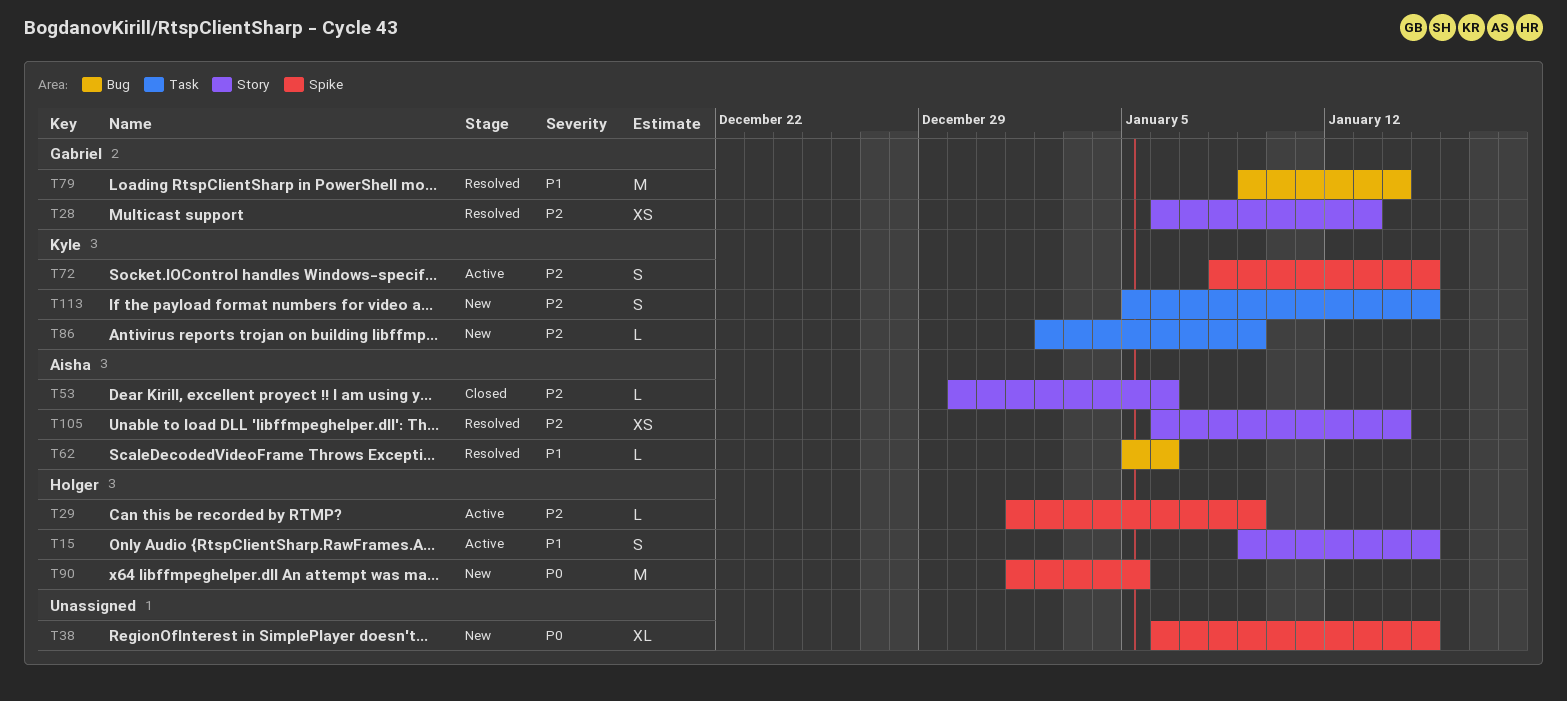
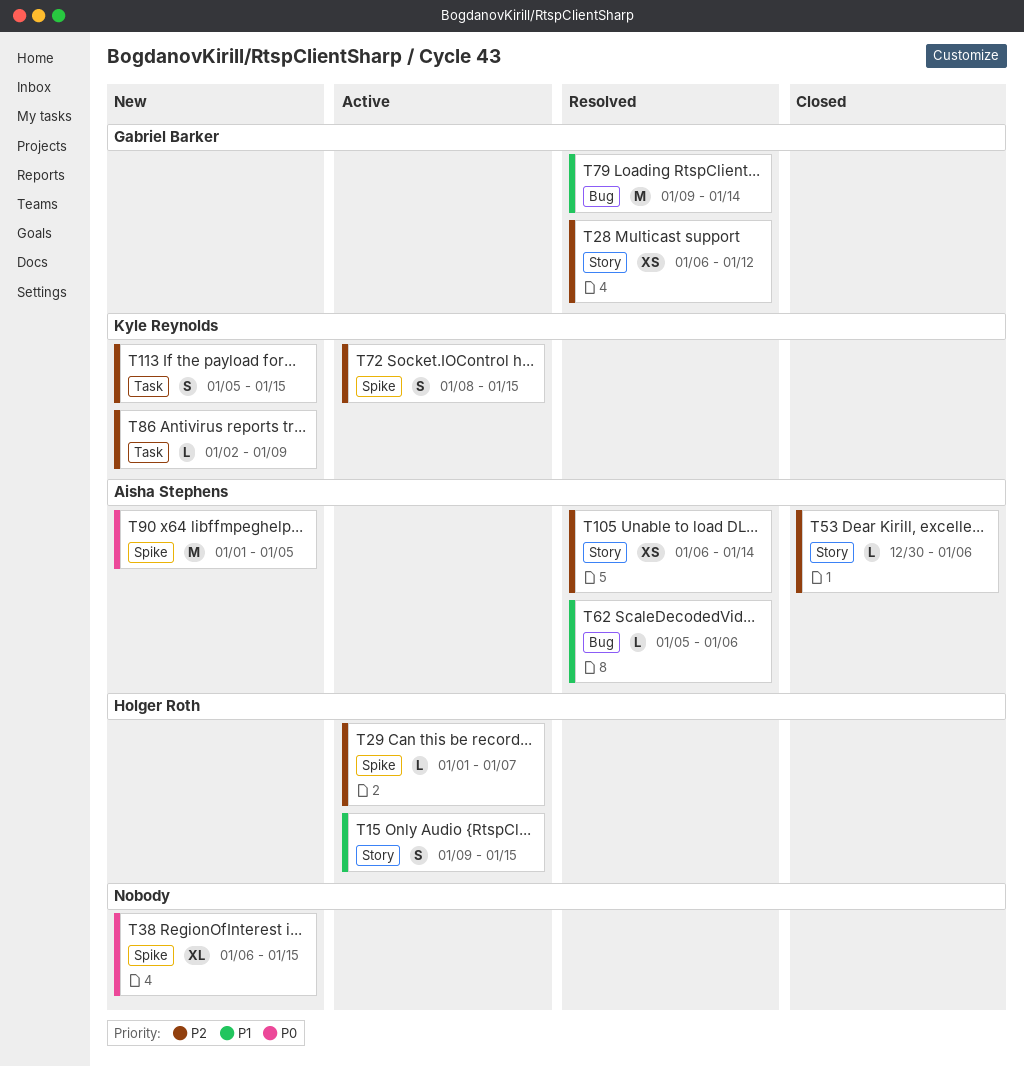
T28, due: Jan 13 -> Jan 12
T29, due: Jan 9 -> Jan 7
T90, owner: Holger Roth -> Aisha Stephens

